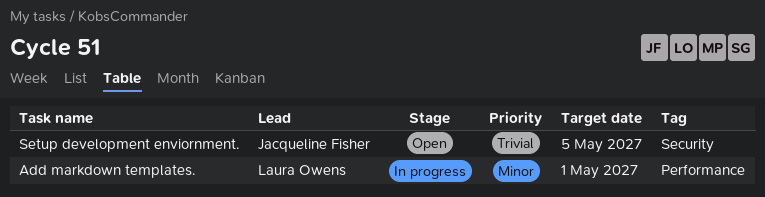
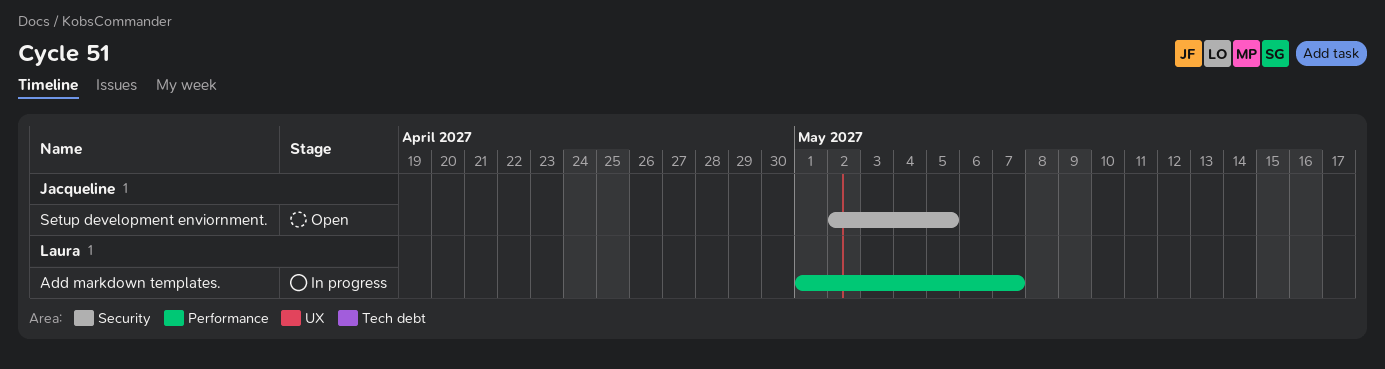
Add markdown templates., due: May 1 -> May 7

